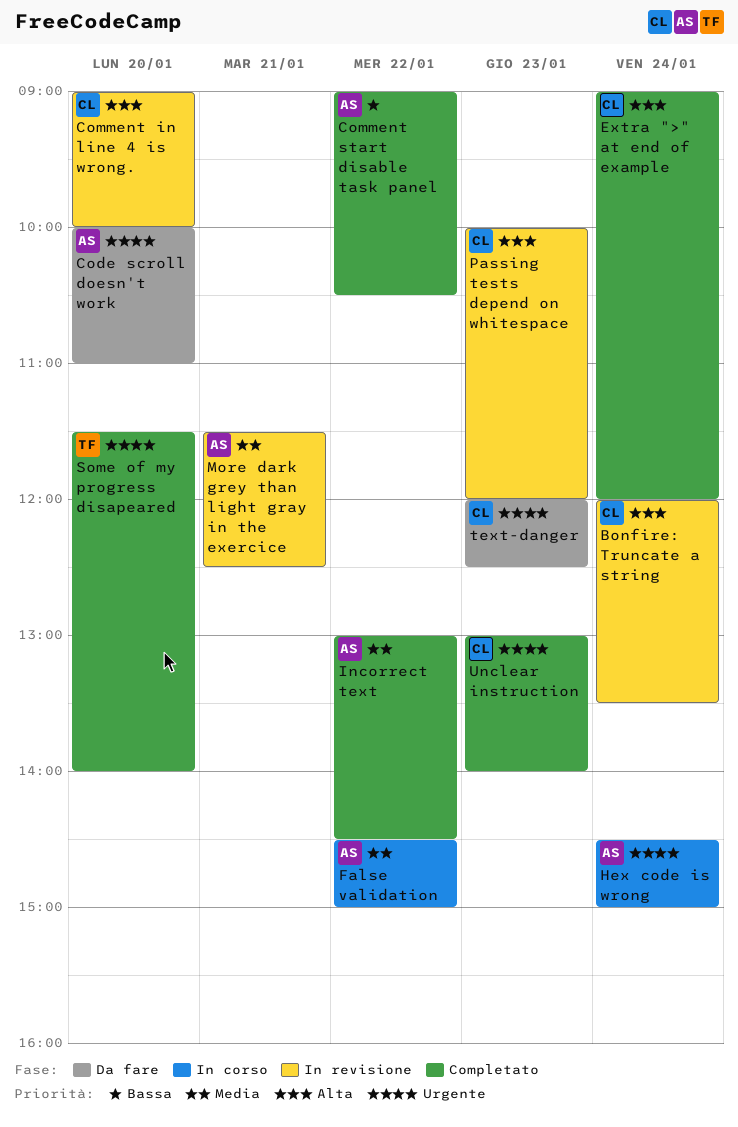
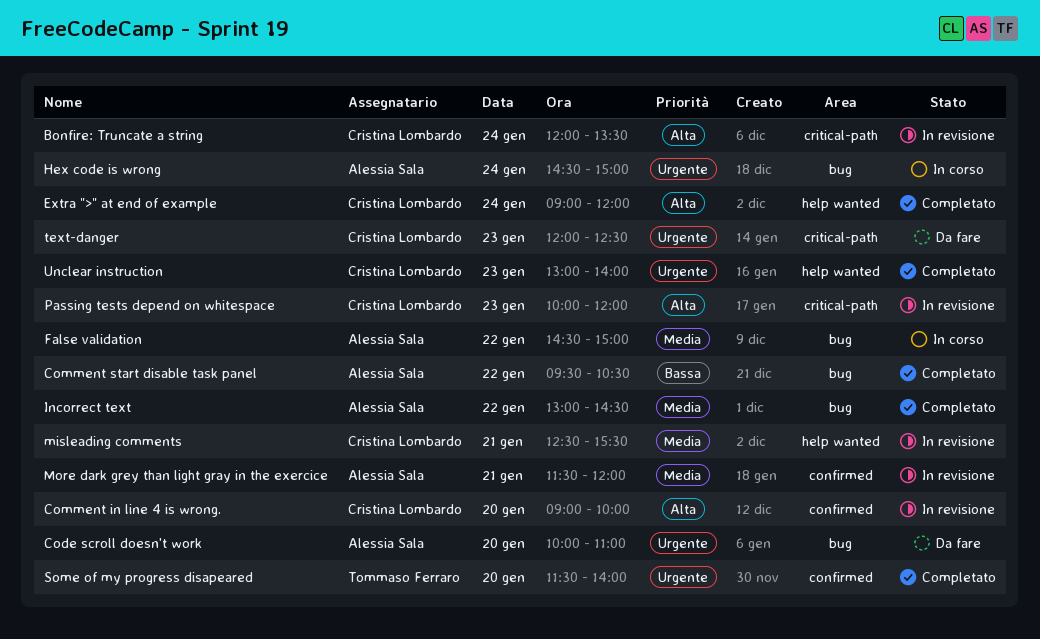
Comment start disable task panel, begins: 09:00 -> 09:30
misleading comments: none -> present
More dark grey than light gray in the exercice, ends: 12:30 -> 12:00

